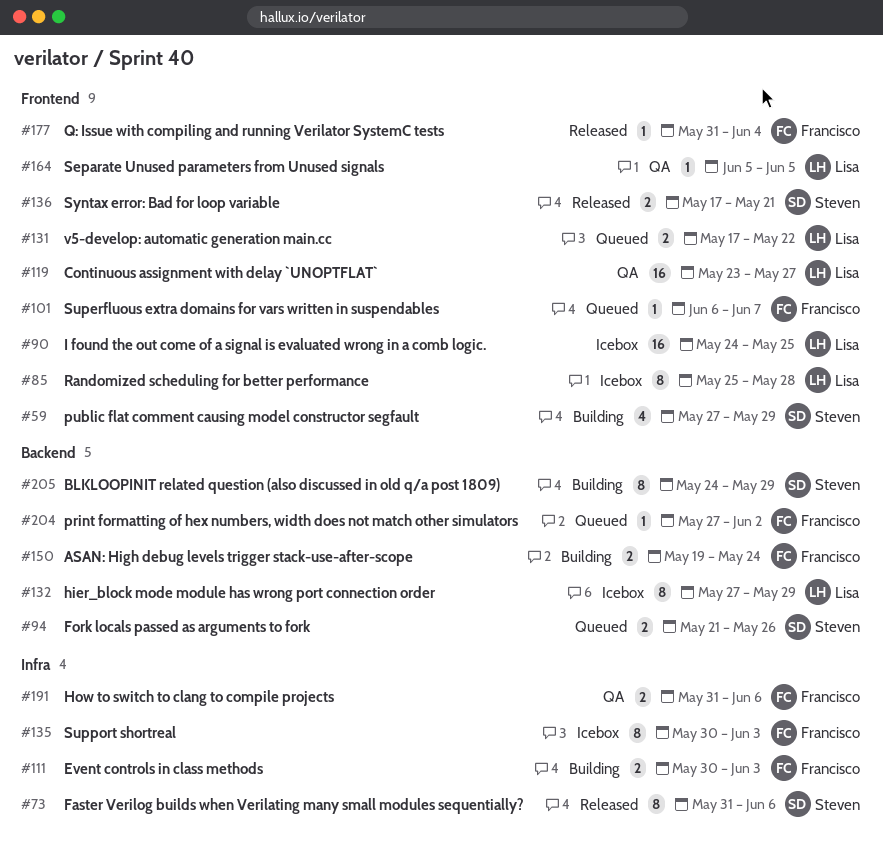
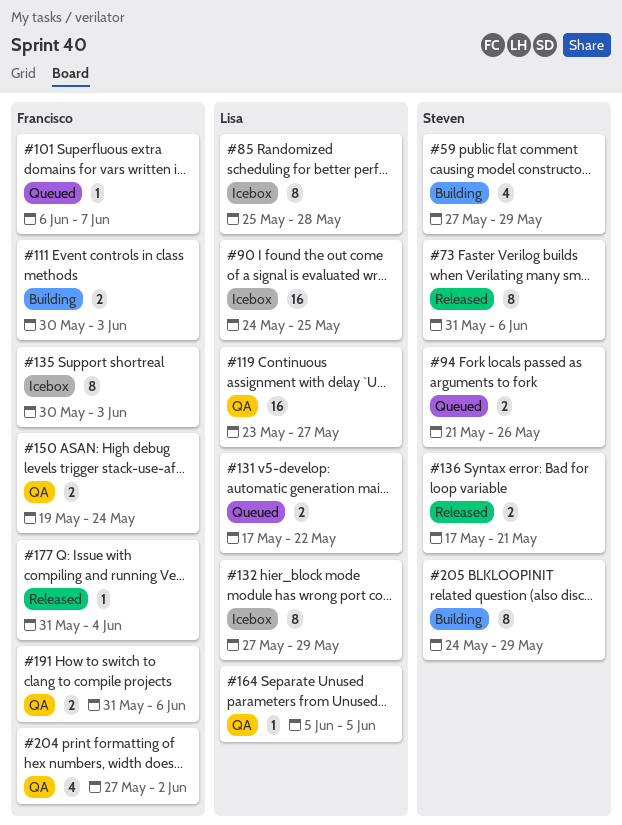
#150, status: Building -> QA
#204, status: Queued -> QA
#204, estimate: 1 -> 4

